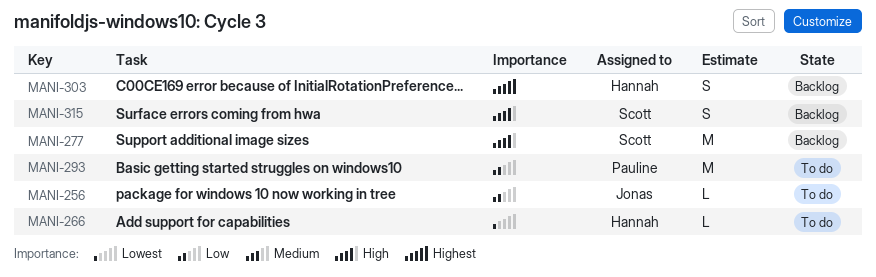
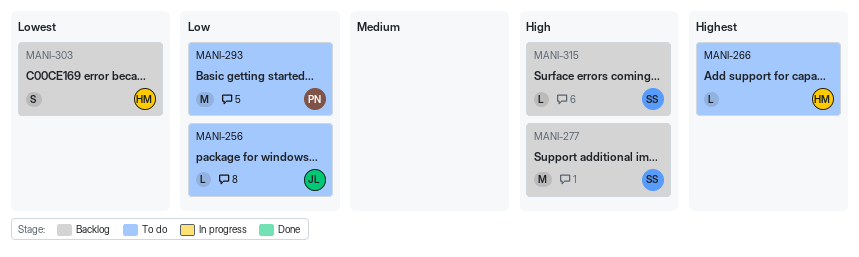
MANI-266, priority: Lowest -> Highest
MANI-303, priority: Highest -> Lowest
MANI-315, estimate: S -> L

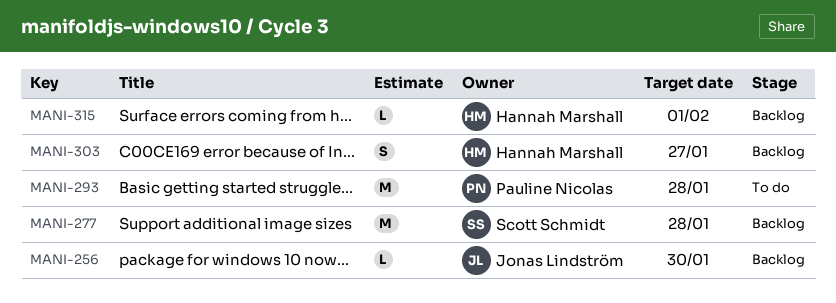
MANI-256, status: To do -> Backlog
MANI-266: present -> none
MANI-315, owner: Scott Schmidt -> Hannah Marshall

